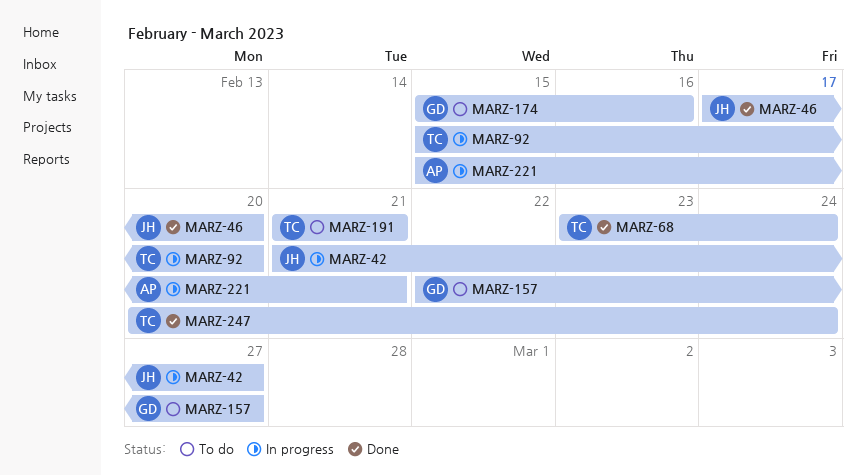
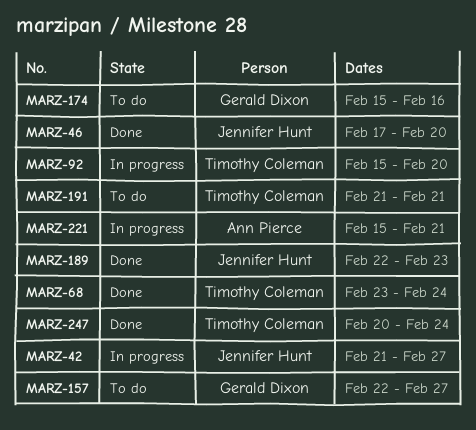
MARZ-189: none -> present

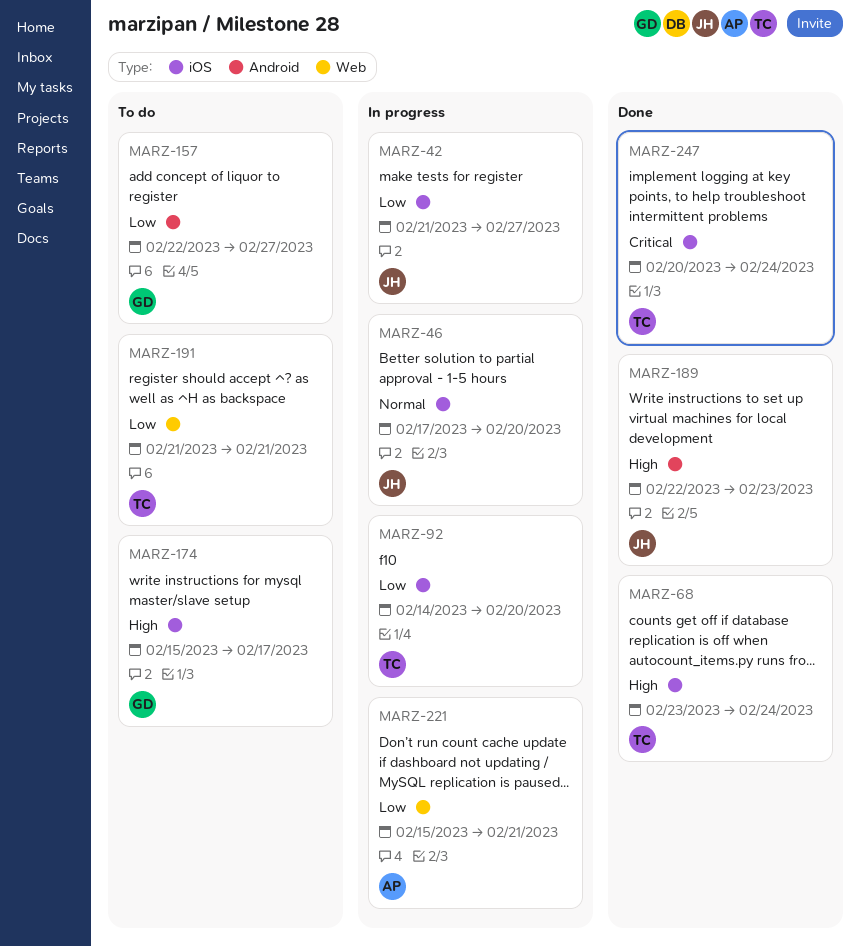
MARZ-46, status: Done -> In progress
MARZ-92, start: Feb 15 -> Feb 14
MARZ-174, due: Feb 16 -> Feb 17

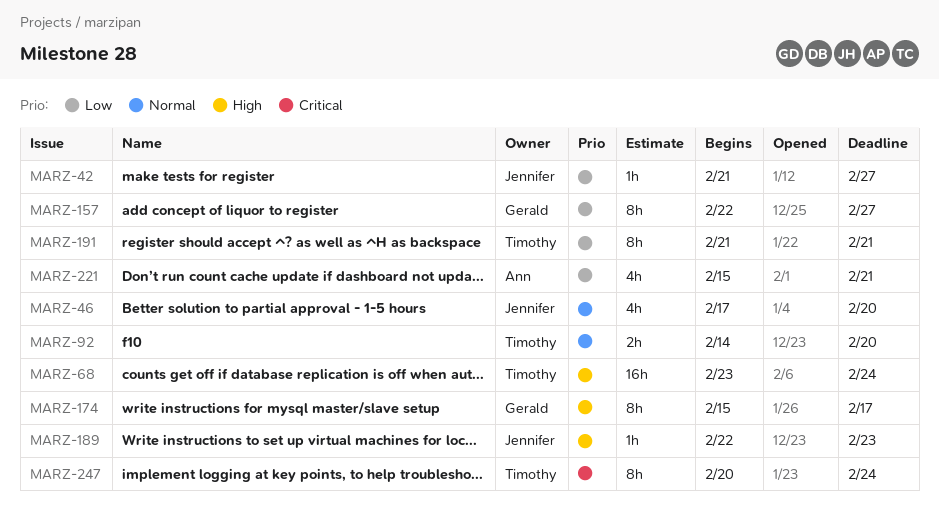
MARZ-92, priority: Low -> Normal

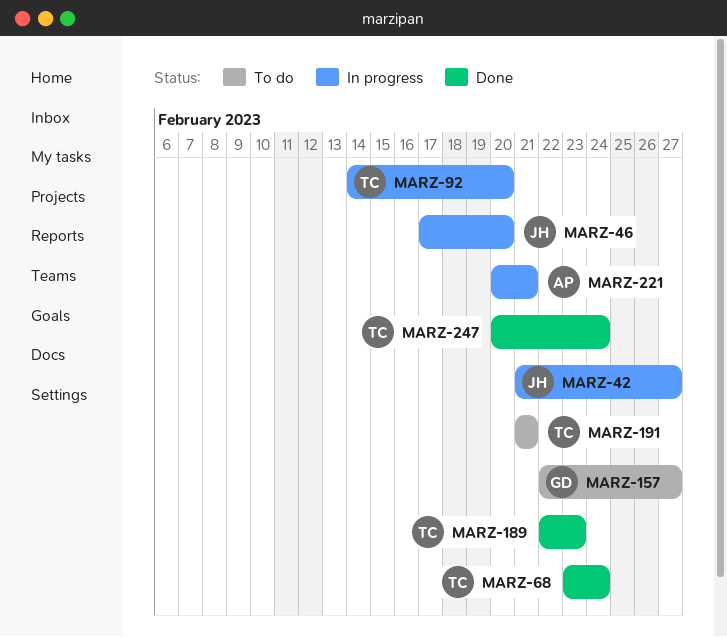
MARZ-174: present -> none
MARZ-189, owner: Jennifer -> Timothy
MARZ-221, start: Feb 15 -> Feb 20

